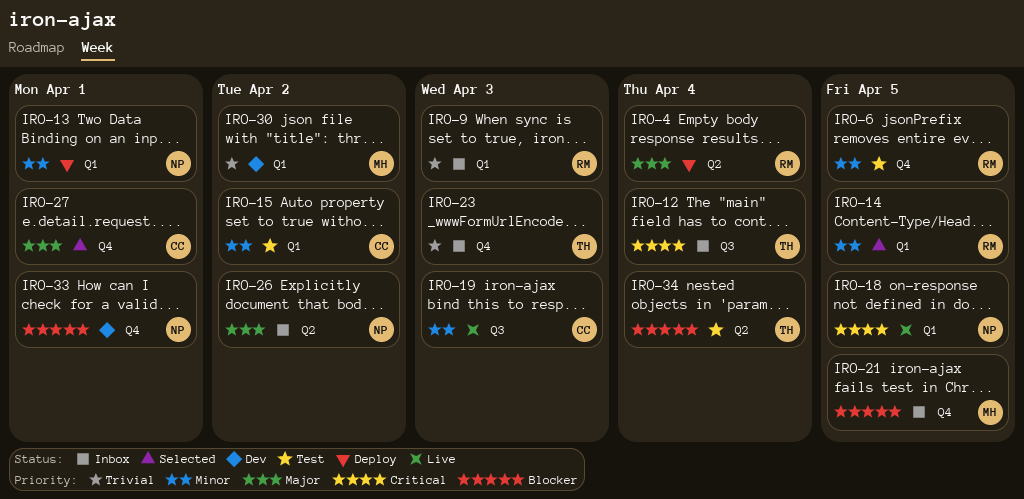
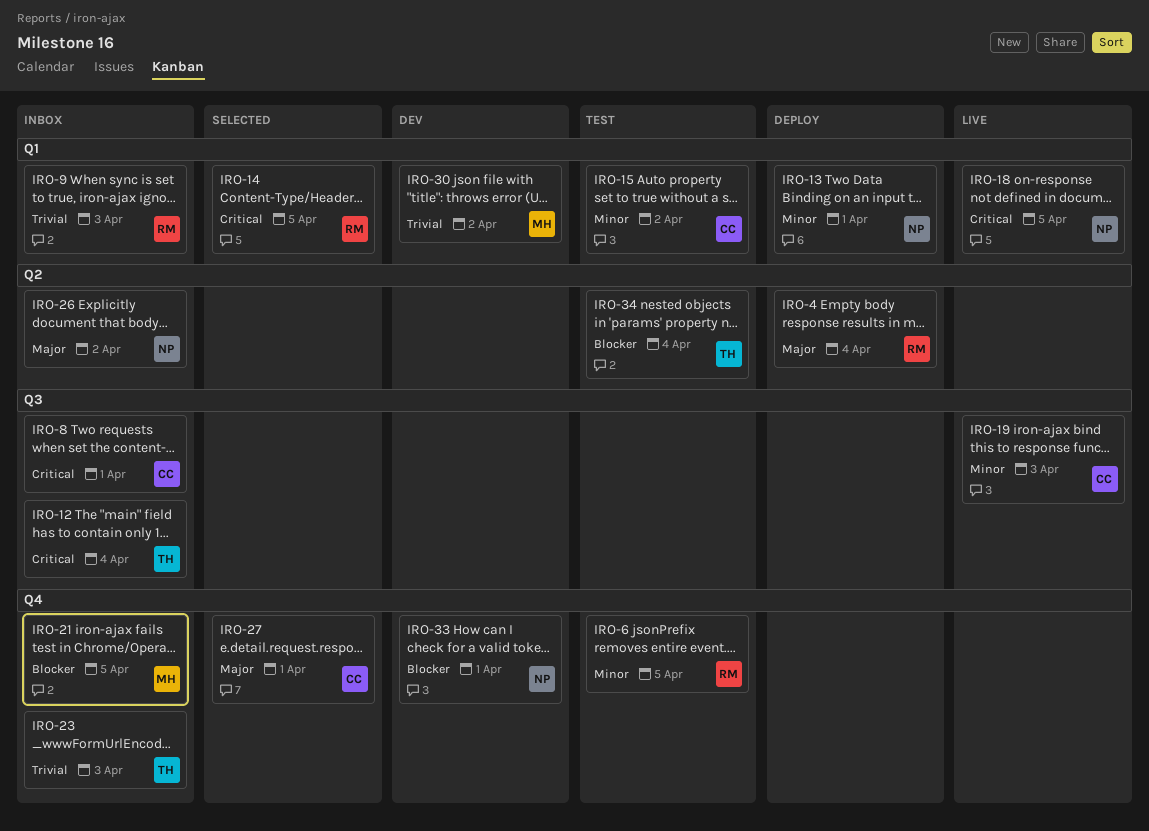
IRO-8: none -> present
IRO-14, priority: Minor -> Critical

